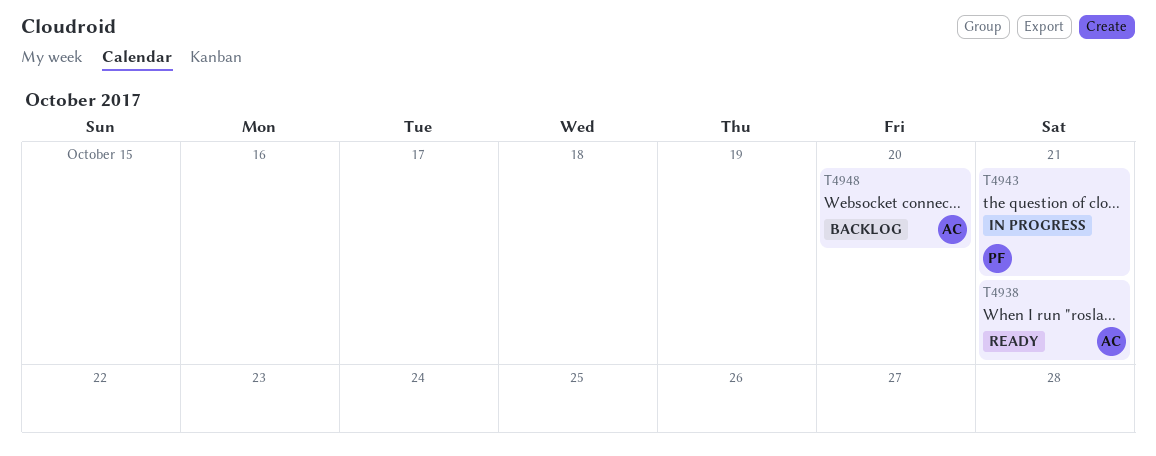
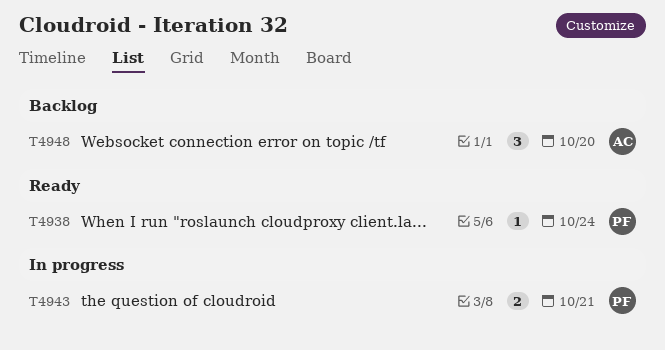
T4938, owner: AC -> PF
T4938, due: Oct 21 -> Oct 24

